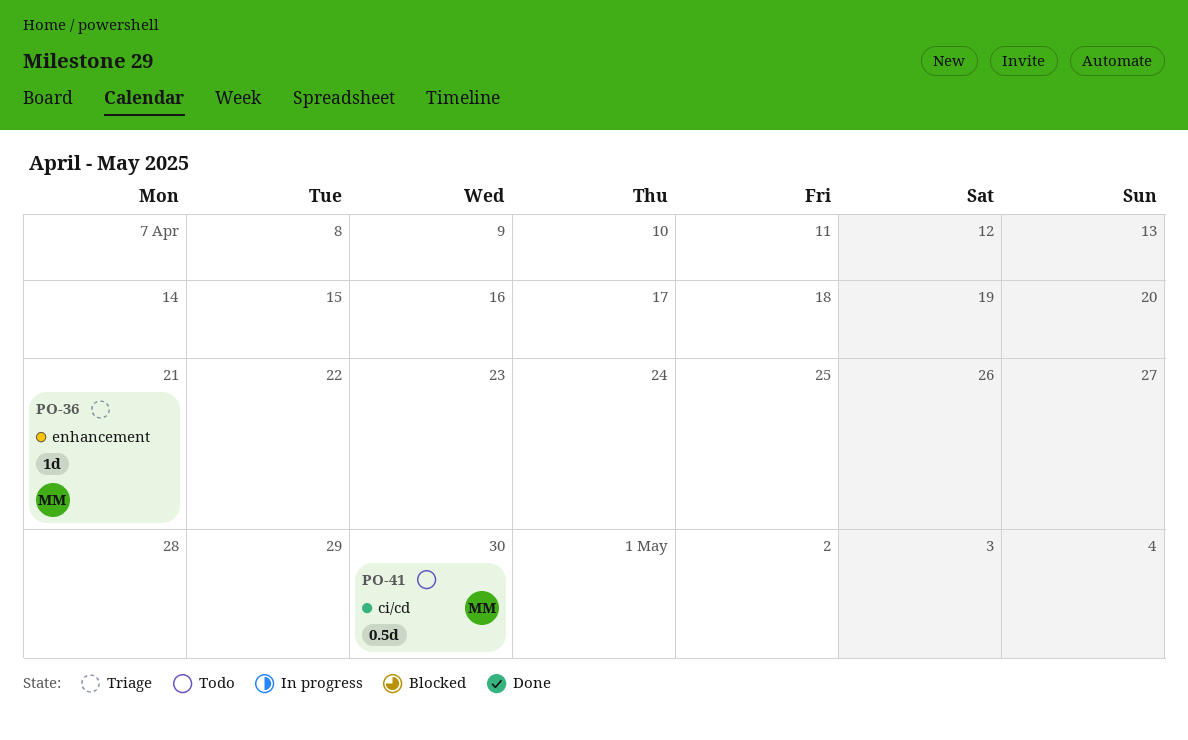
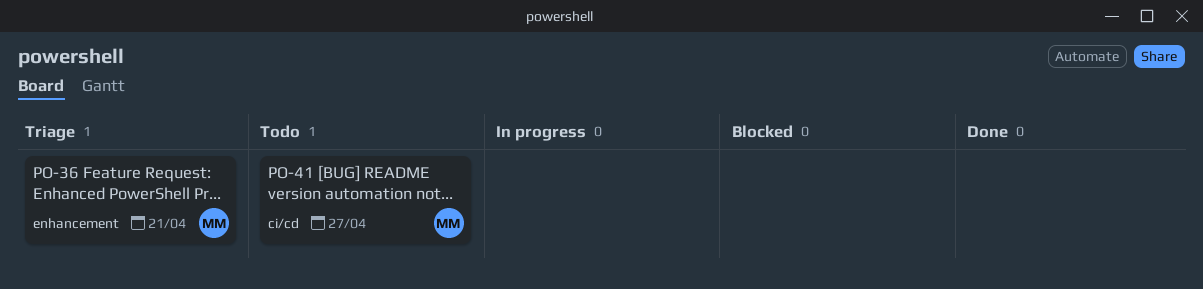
PO-41, due: Apr 30 -> Apr 27

